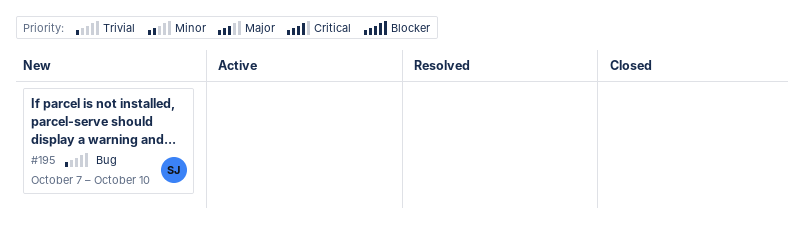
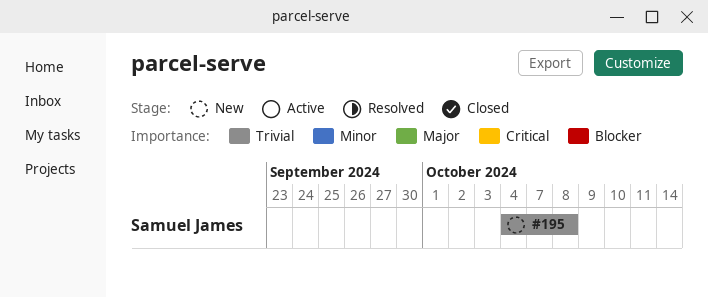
#195, start: Oct 7 -> Oct 4
#195, due: Oct 10 -> Oct 8

